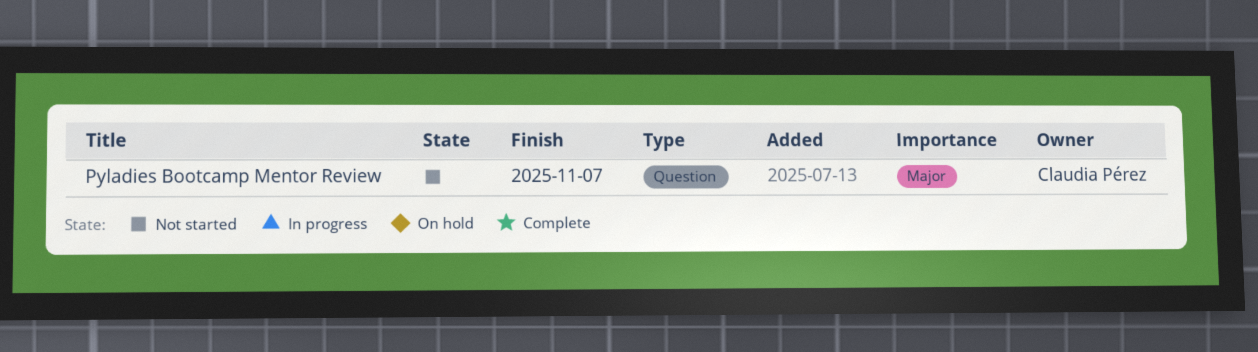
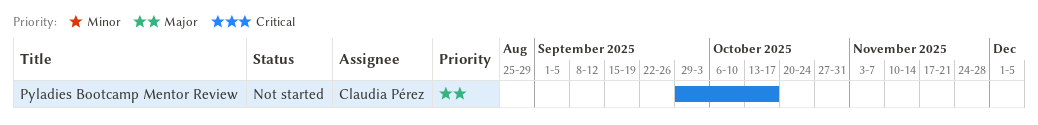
Pyladies Bootcamp Mentor Review, due: Nov 7 -> Oct 17

